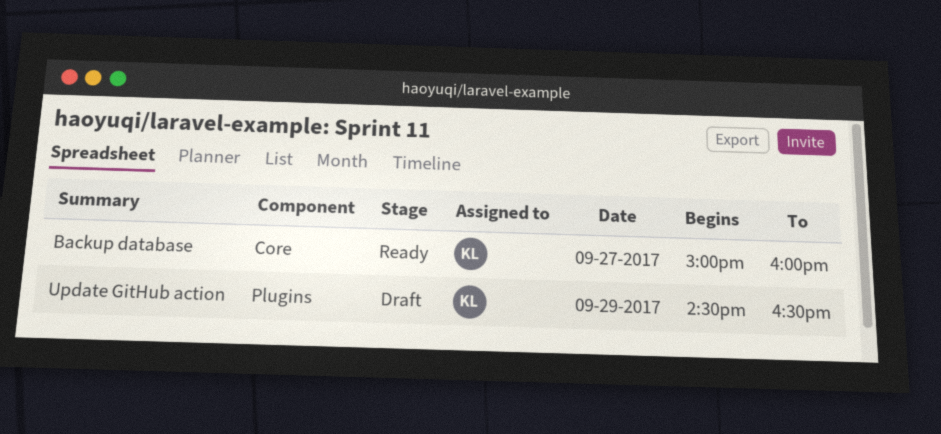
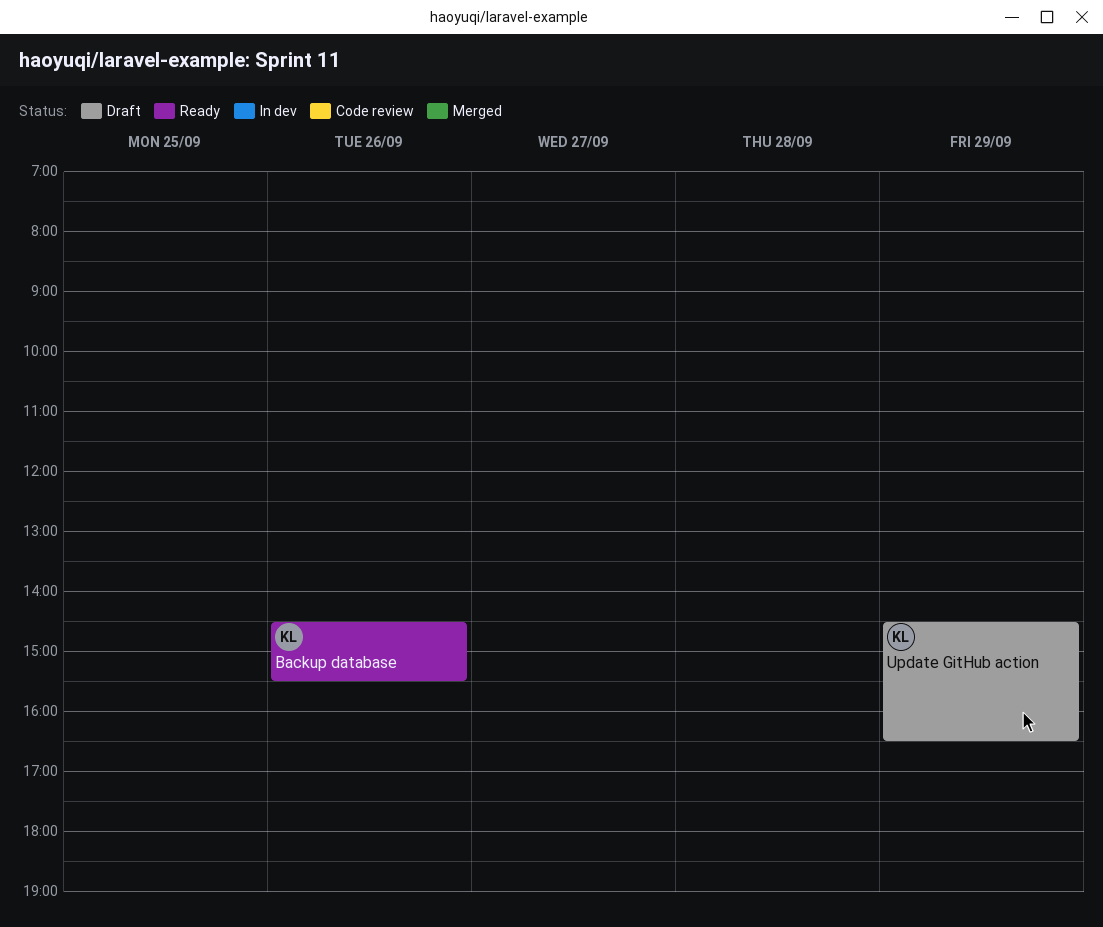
Backup database, day: Sep 27 -> Sep 26
Backup database, begins: 15:00 -> 14:30
Backup database, ends: 16:00 -> 15:30

